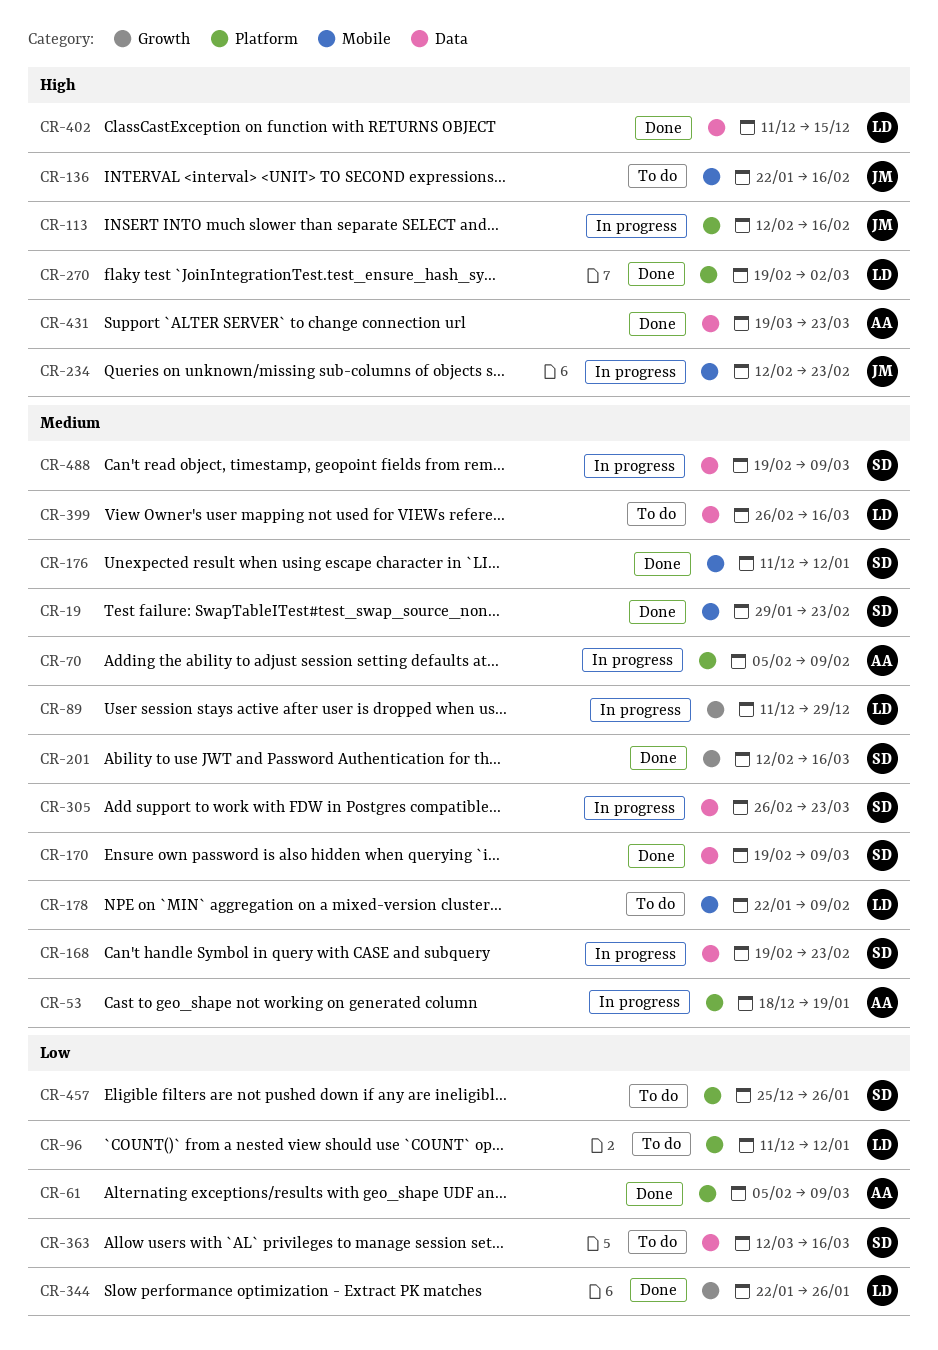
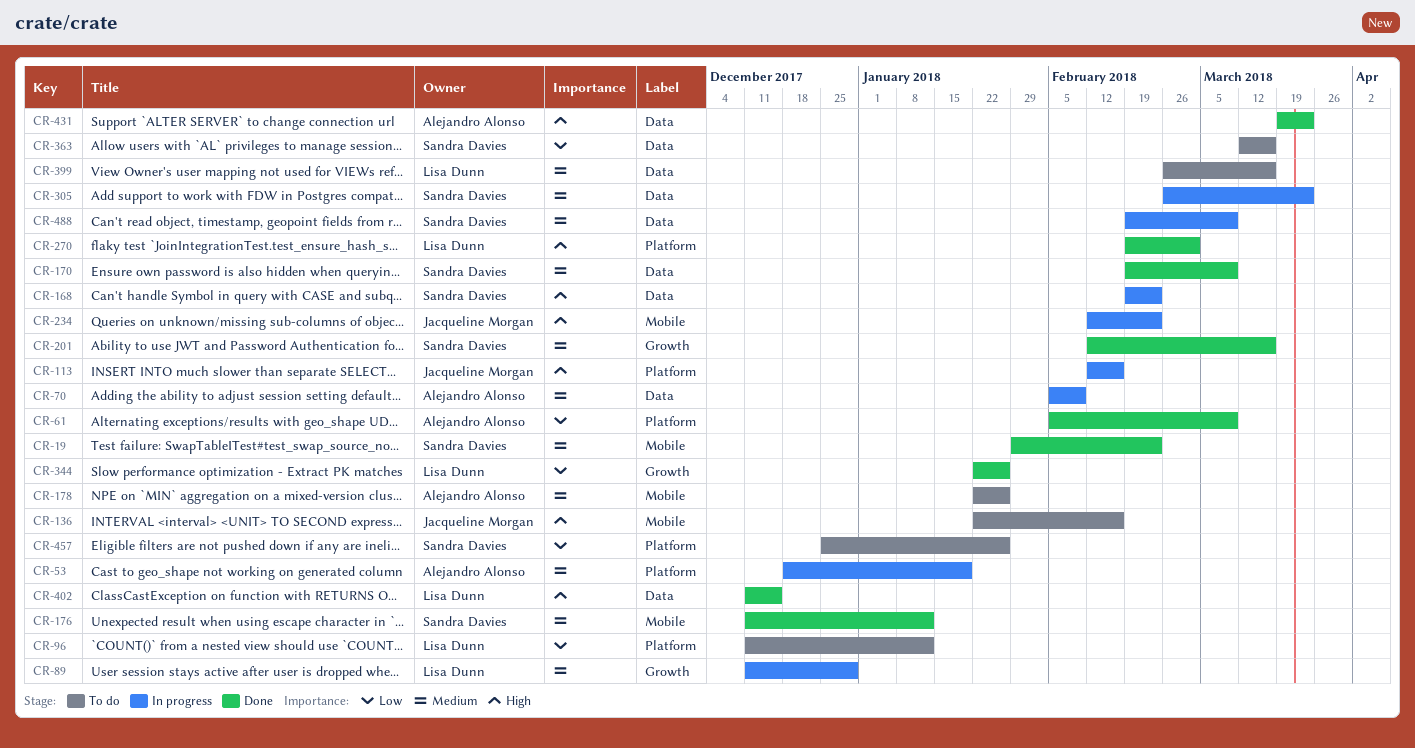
CR-70, label: Platform -> Data
CR-168, priority: Medium -> High
CR-178, owner: Lisa Dunn -> Alejandro Alonso
CR-178, due: Feb 9 -> Jan 26

